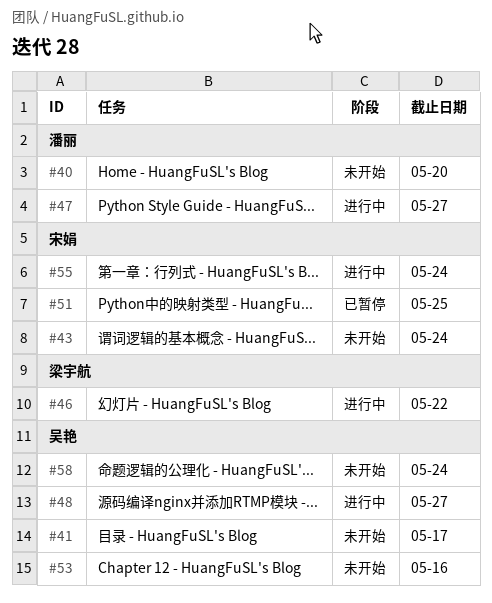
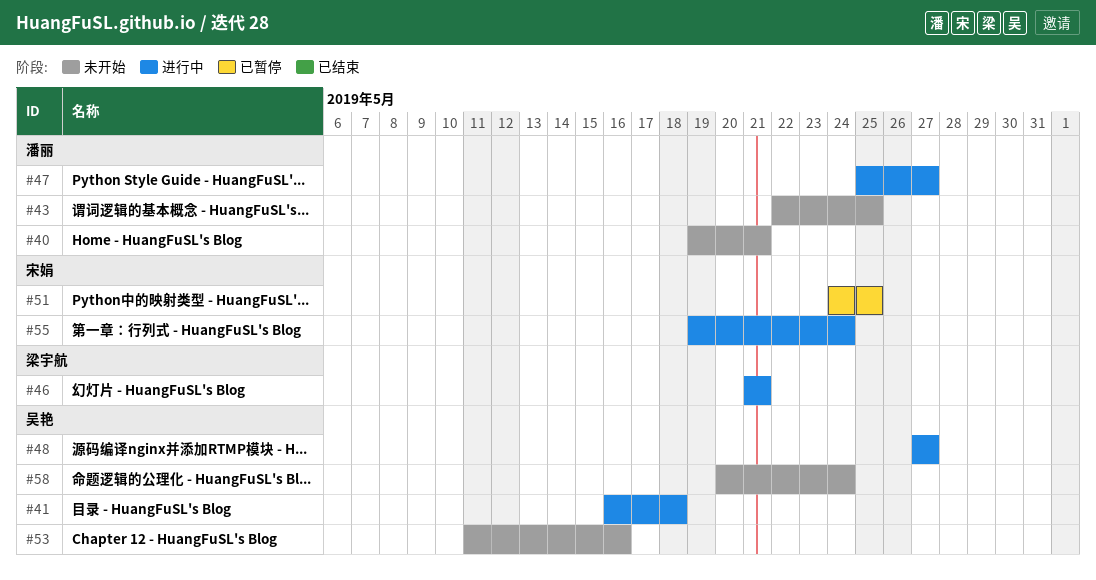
#40, due: May 20 -> May 21
#41, status: 未开始 -> 进行中
#41, due: May 17 -> May 18
#43, owner: 宋娟 -> 潘丽
#43, due: May 24 -> May 25
#46, due: May 22 -> May 21

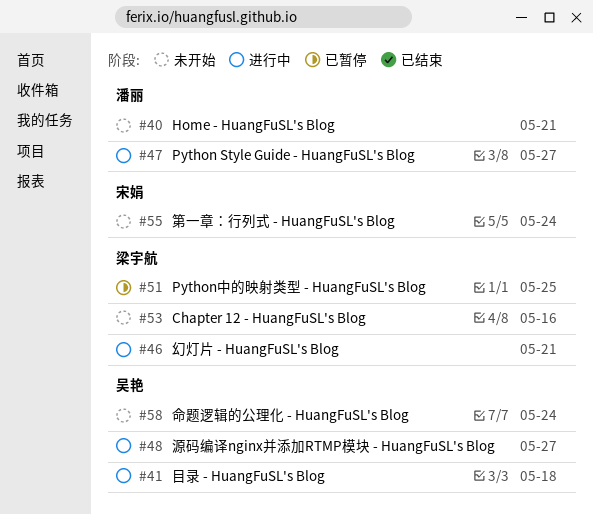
#43: present -> none
#51, owner: 宋娟 -> 梁宇航
#53, owner: 吴艳 -> 梁宇航
#55, status: 进行中 -> 未开始

